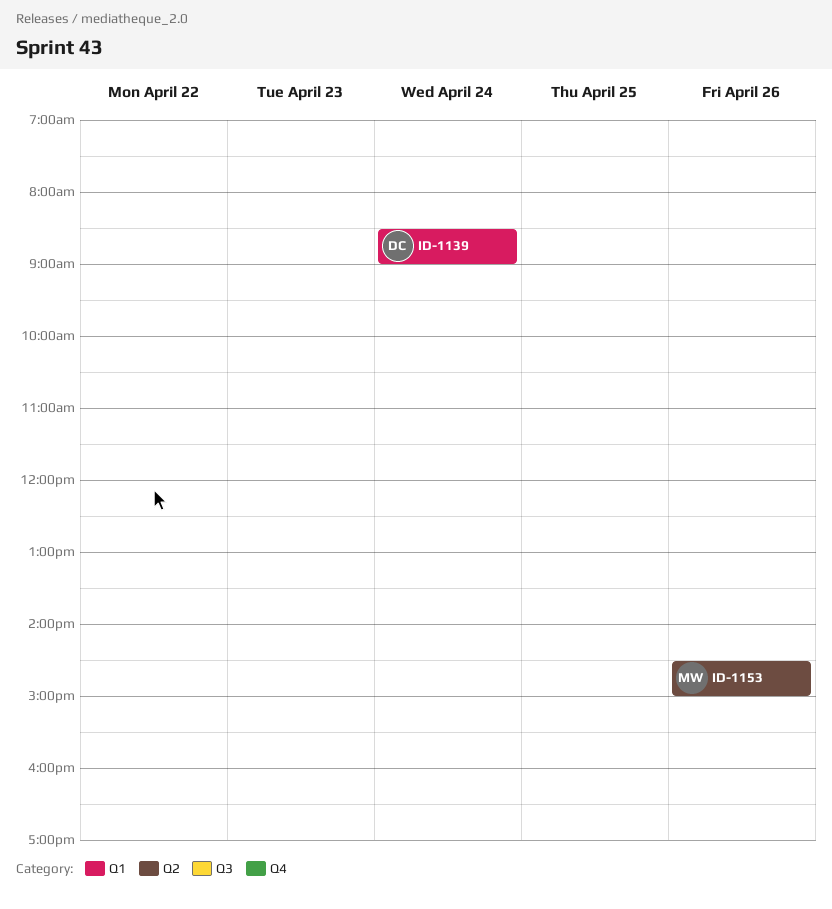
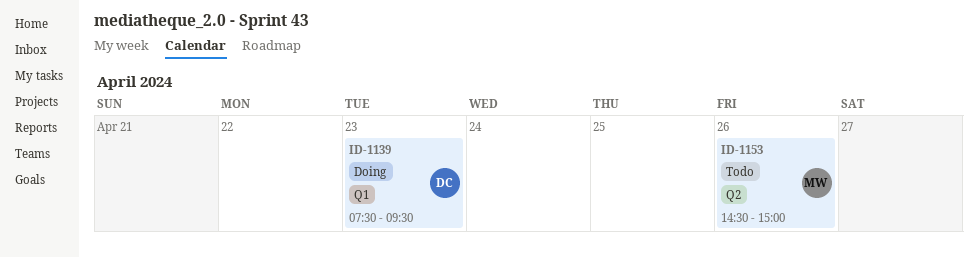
ID-1139, day: Apr 24 -> Apr 23
ID-1139, begins: 08:30 -> 07:30
ID-1139, ends: 09:00 -> 09:30

